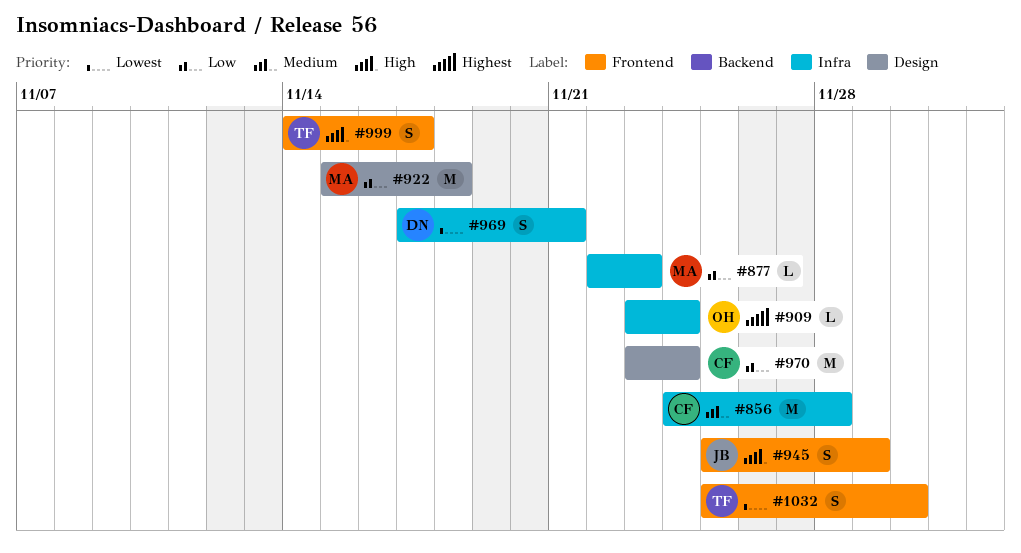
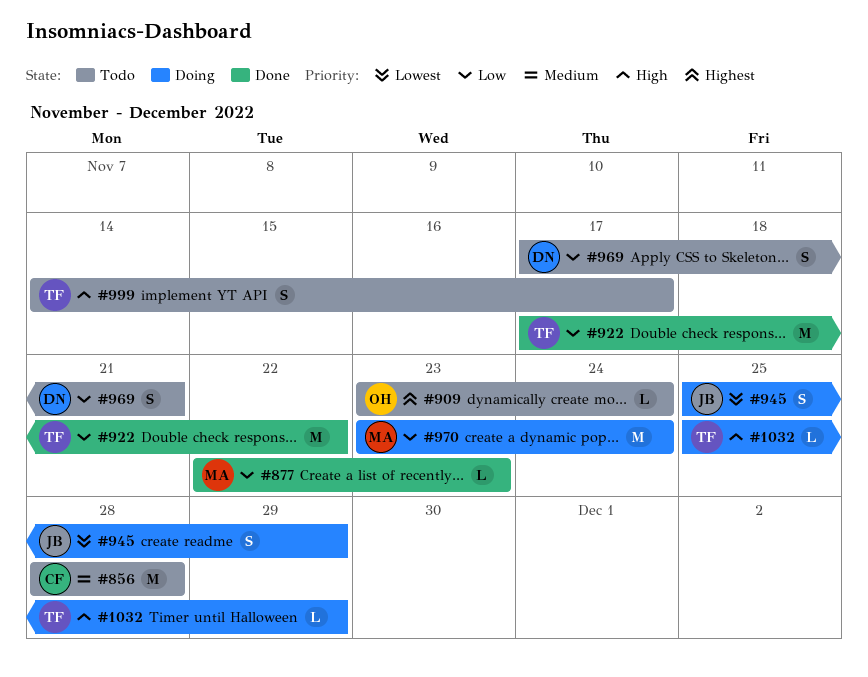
#856, start: Nov 24 -> Nov 28
#922, owner: MA -> TF
#922, start: Nov 15 -> Nov 17
#922, due: Nov 18 -> Nov 22
#945, priority: High -> Lowest
#969, priority: Lowest -> Low
#970, owner: CF -> MA
#1032, priority: Lowest -> High
#1032, estimate: S -> L
#1032, due: Nov 30 -> Nov 29

